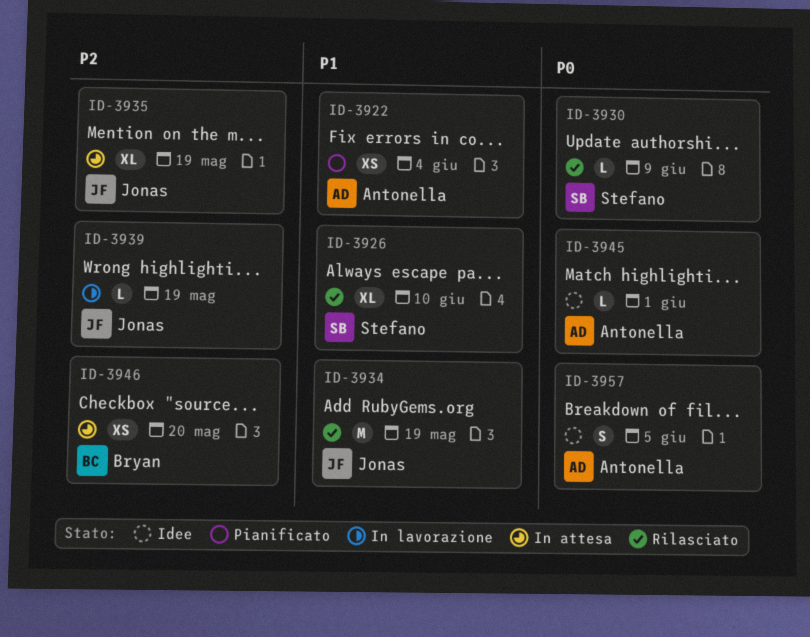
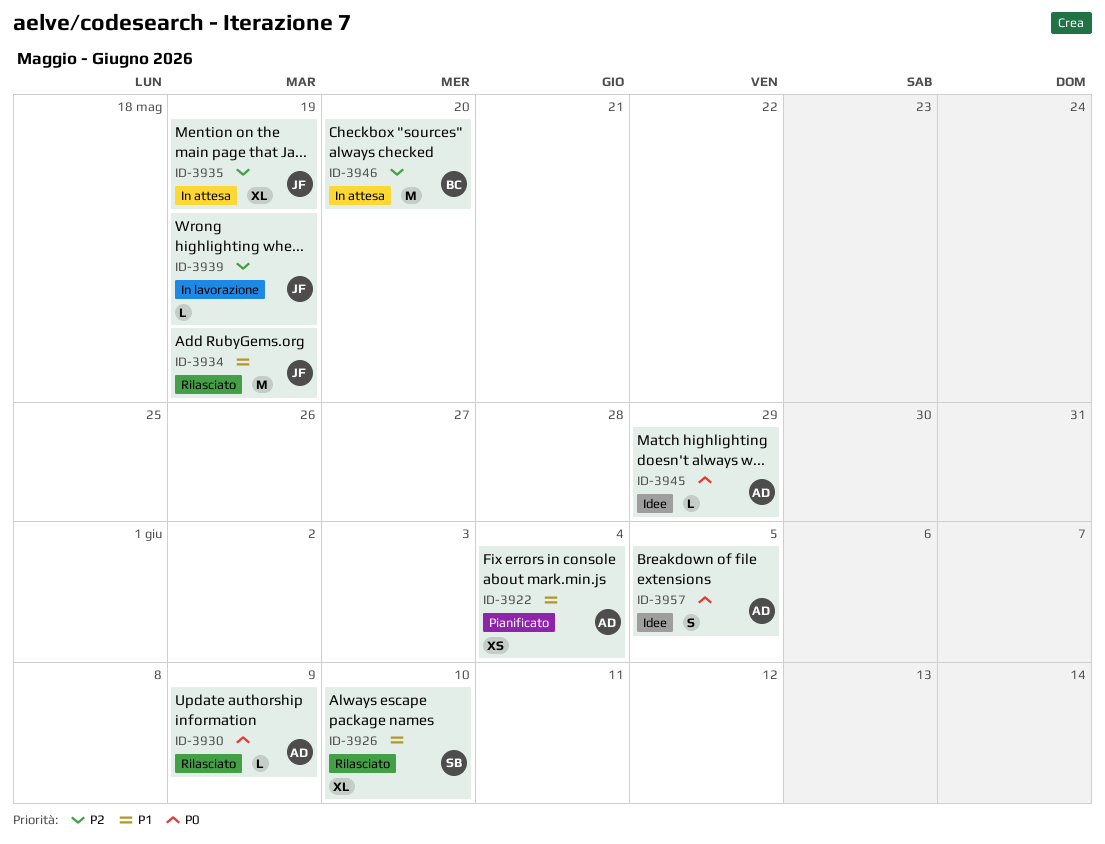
ID-3930, owner: Stefano -> Antonella
ID-3945, due: Jun 1 -> May 29
ID-3946, estimate: XS -> M

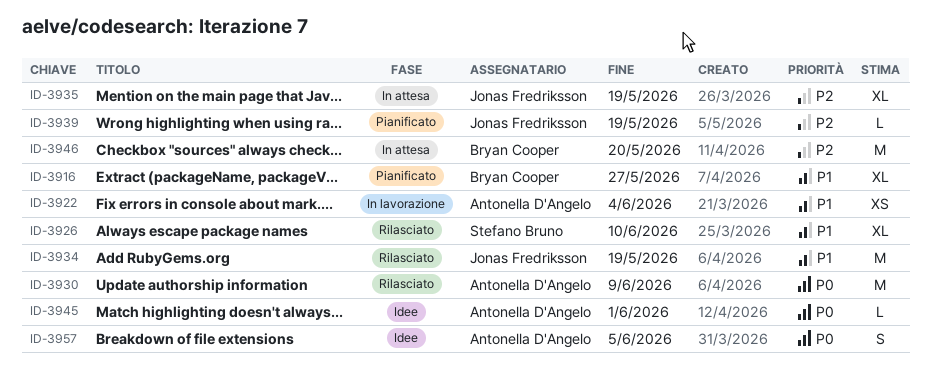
ID-3916: none -> present
ID-3922, status: Pianificato -> In lavorazione
ID-3930, estimate: L -> M
ID-3939, status: In lavorazione -> Pianificato
ID-3945, due: May 29 -> Jun 1

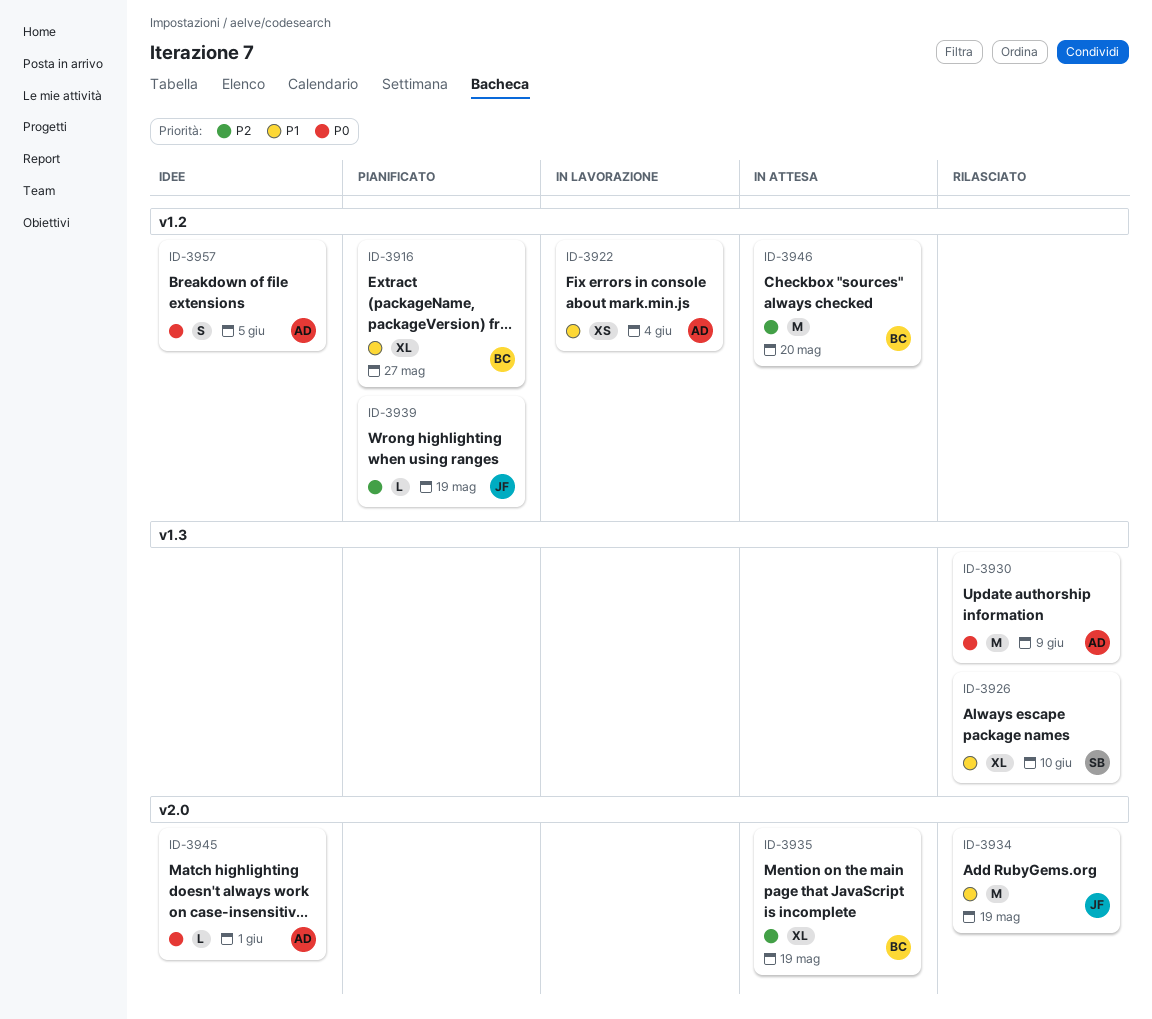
ID-3935, owner: Jonas Fredriksson -> Bryan Cooper

